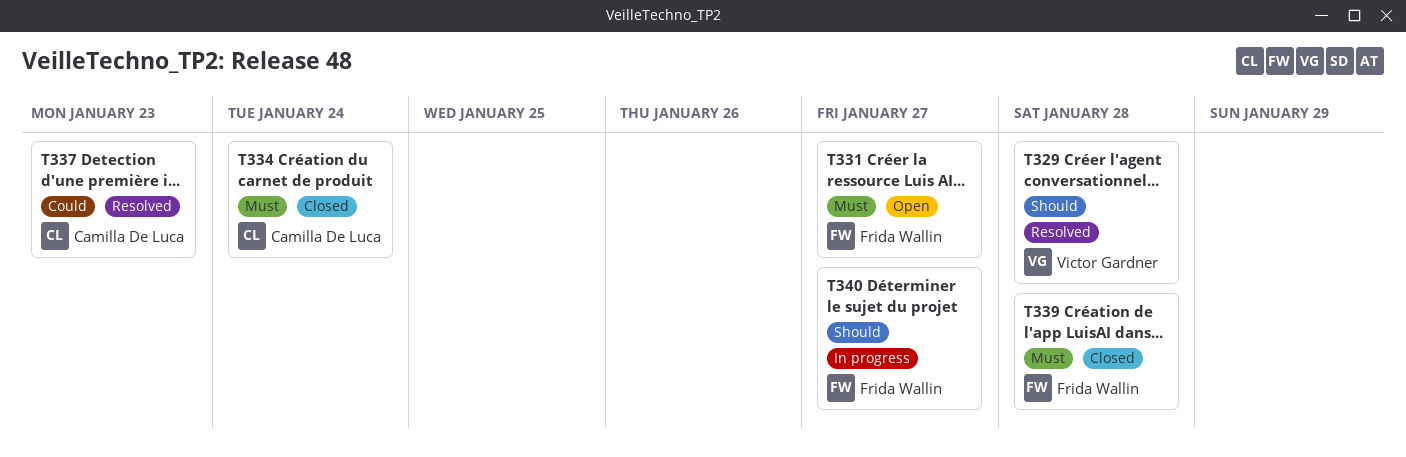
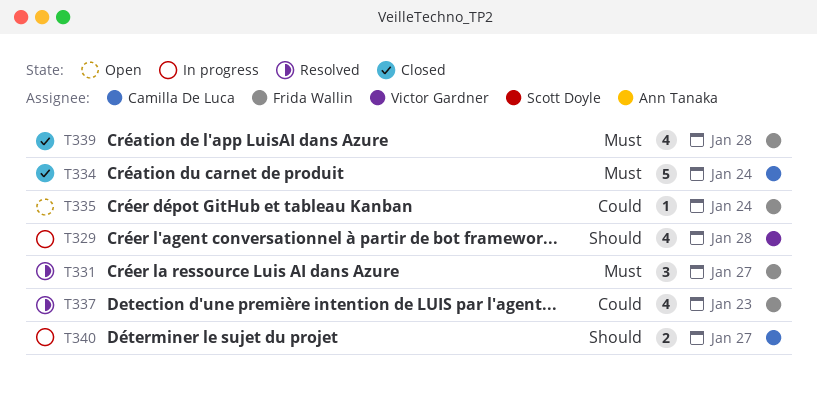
T329, status: Resolved -> In progress
T331, status: Open -> Resolved
T335: none -> present
T337, owner: Camilla De Luca -> Frida Wallin
T340, owner: Frida Wallin -> Camilla De Luca

